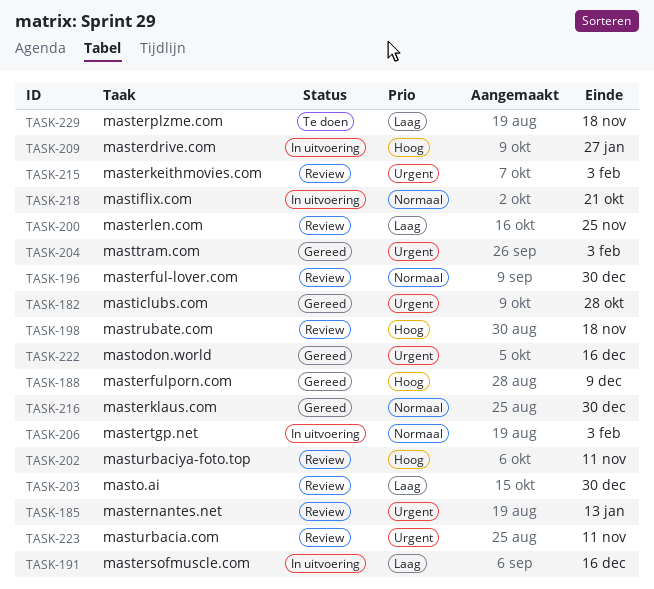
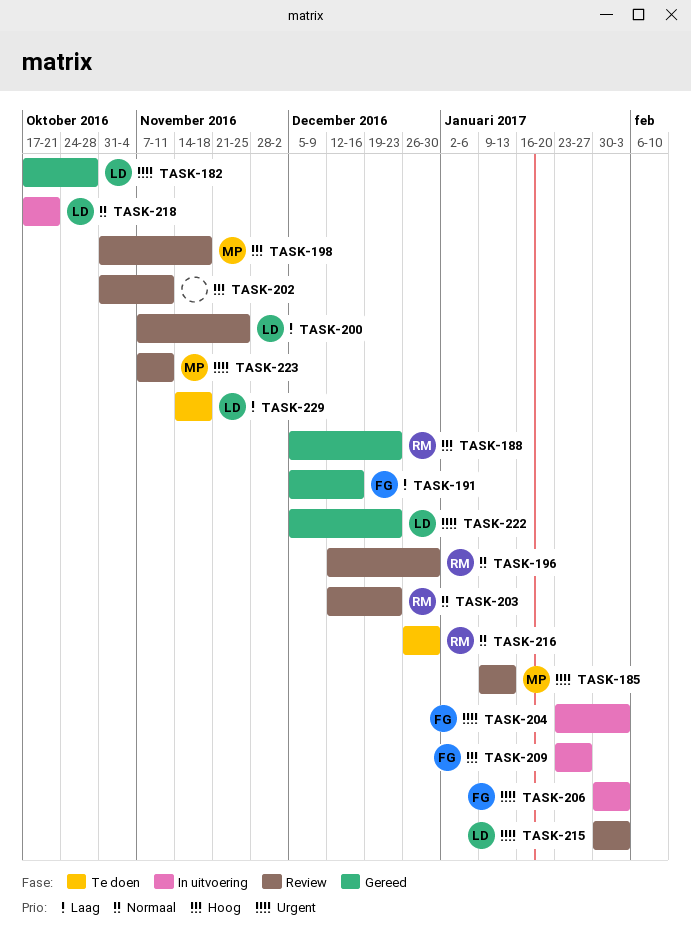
TASK-188, due: Dec 9 -> Dec 23
TASK-191, status: In uitvoering -> Gereed
TASK-203, priority: Laag -> Normaal
TASK-203, due: Dec 30 -> Dec 23
TASK-204, status: Gereed -> In uitvoering
TASK-206, priority: Normaal -> Urgent
TASK-216, status: Gereed -> Te doen
TASK-222, due: Dec 16 -> Dec 23

